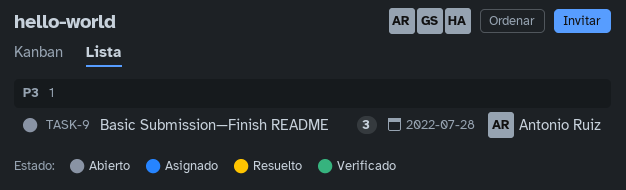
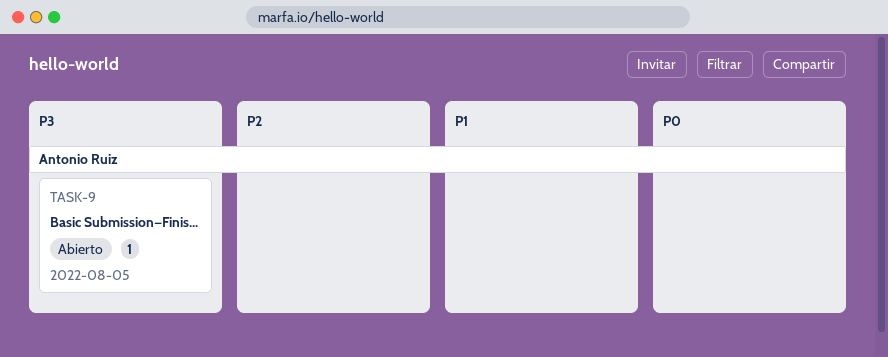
TASK-9, estimate: 3 -> 1
TASK-9, due: Jul 28 -> Aug 5

